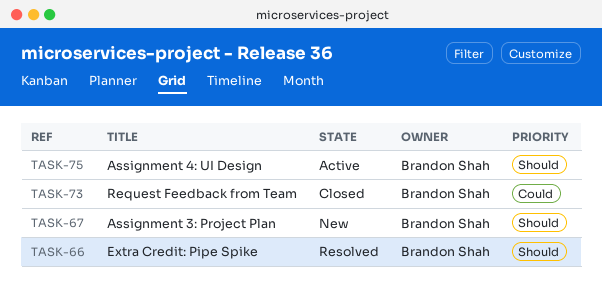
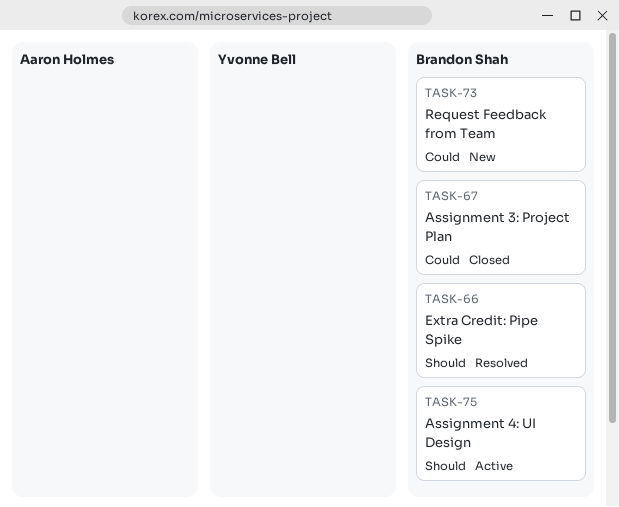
TASK-67, status: New -> Closed
TASK-67, priority: Should -> Could
TASK-73, status: Closed -> New

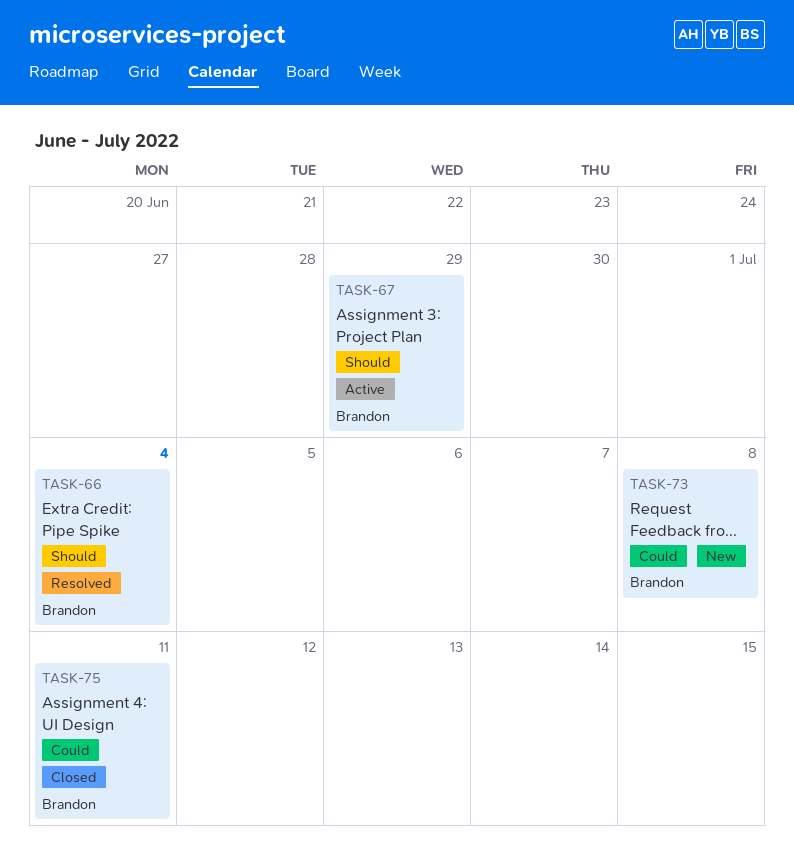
TASK-67, status: Closed -> Active
TASK-67, priority: Could -> Should
TASK-75, status: Active -> Closed
TASK-75, priority: Should -> Could

